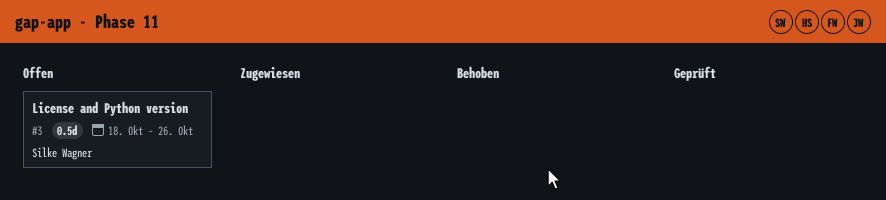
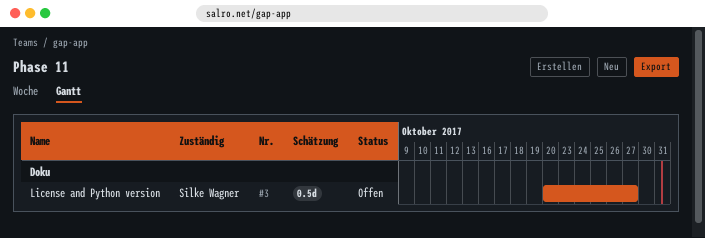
#3, start: Oct 18 -> Oct 20
#3, due: Oct 26 -> Oct 27

